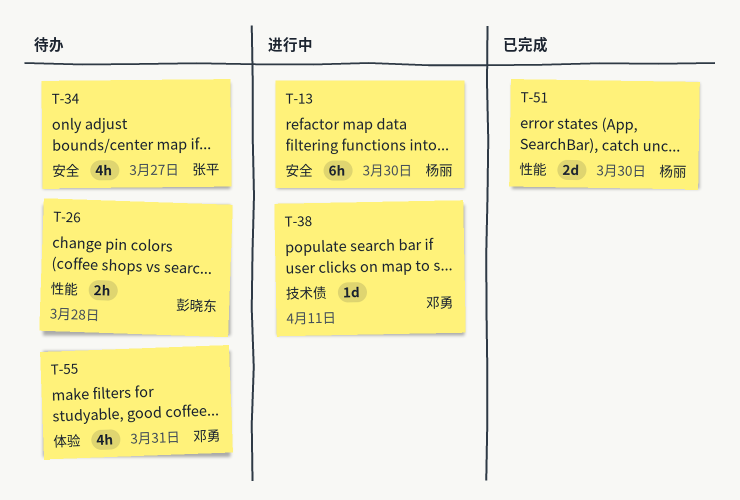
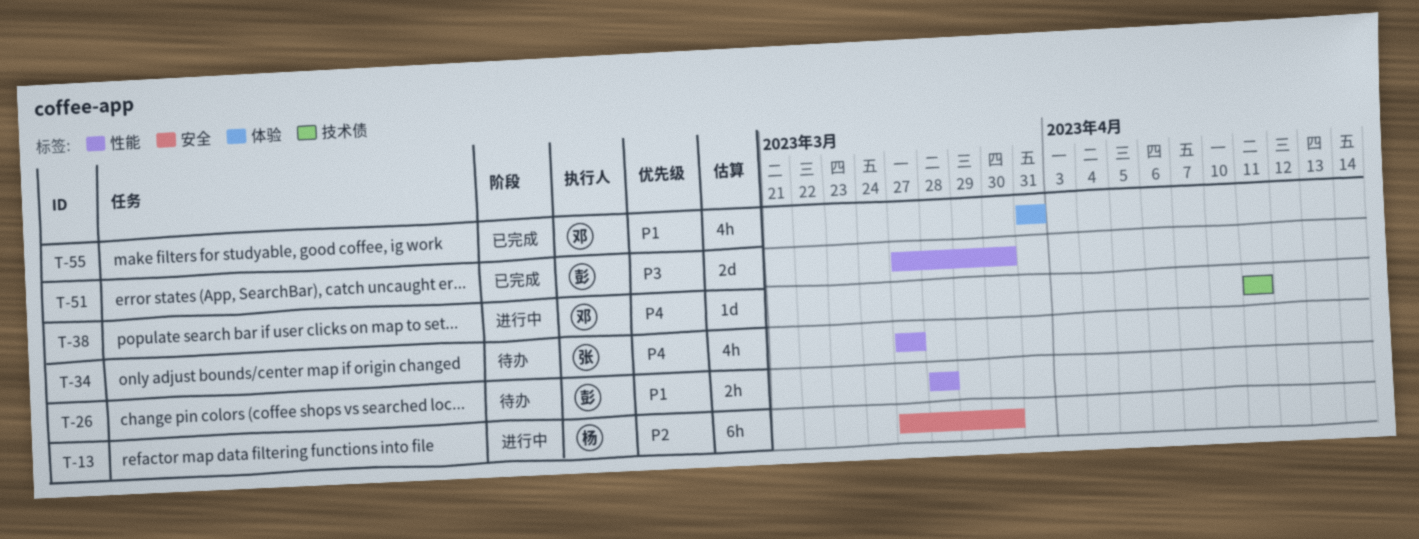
T-34, label: 安全 -> 性能
T-51, owner: 杨丽 -> 彭晓东
T-55, status: 待办 -> 已完成

